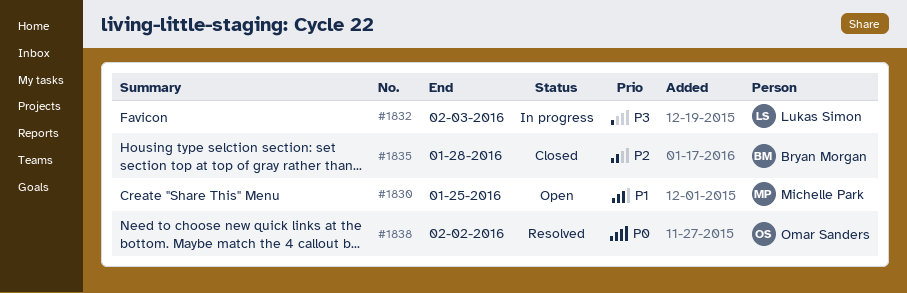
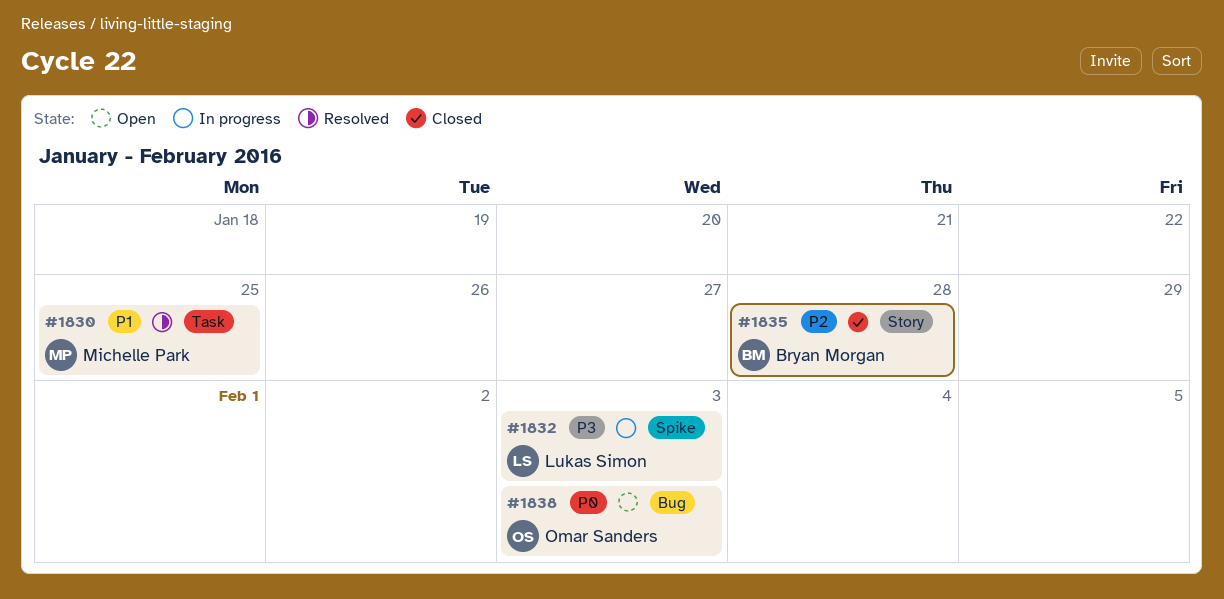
#1830, status: Open -> Resolved
#1838, status: Resolved -> Open
#1838, due: Feb 2 -> Feb 3

